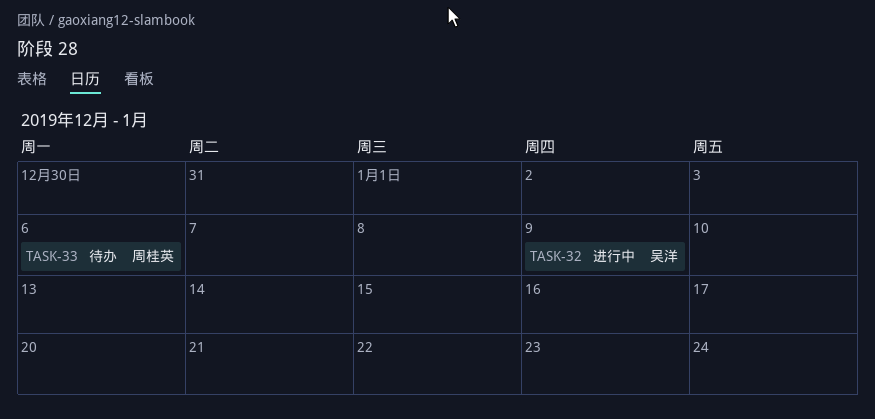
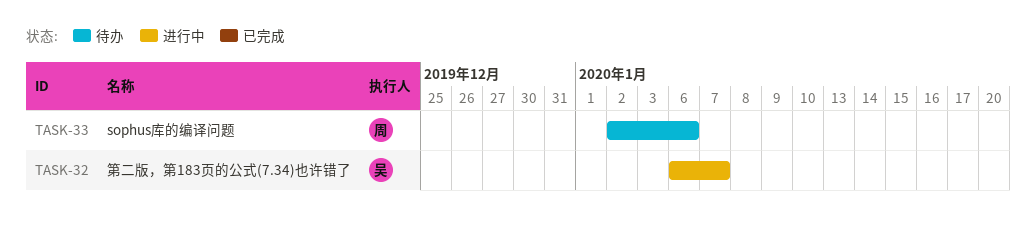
TASK-32, due: Jan 9 -> Jan 7

